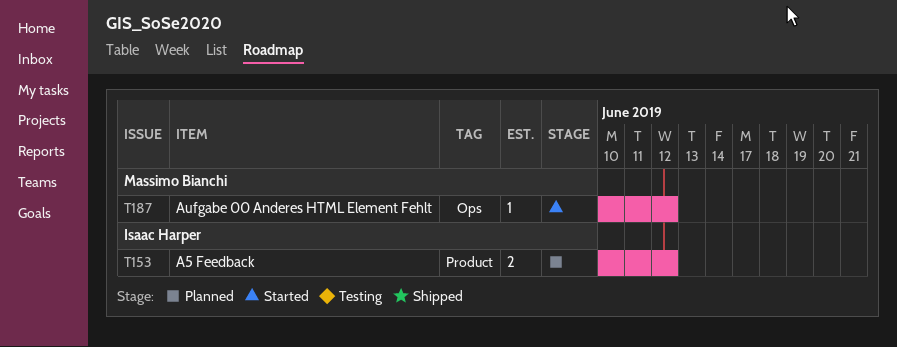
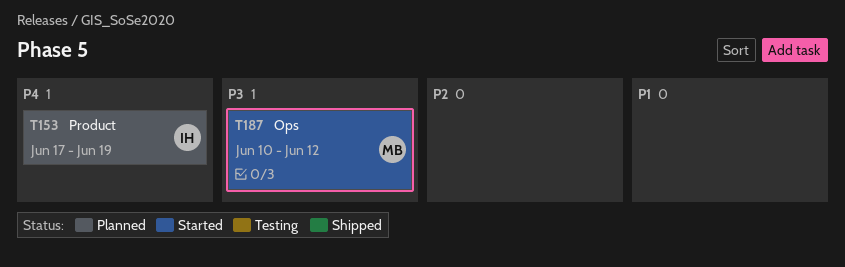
T153, start: Jun 10 -> Jun 17
T153, due: Jun 12 -> Jun 19

